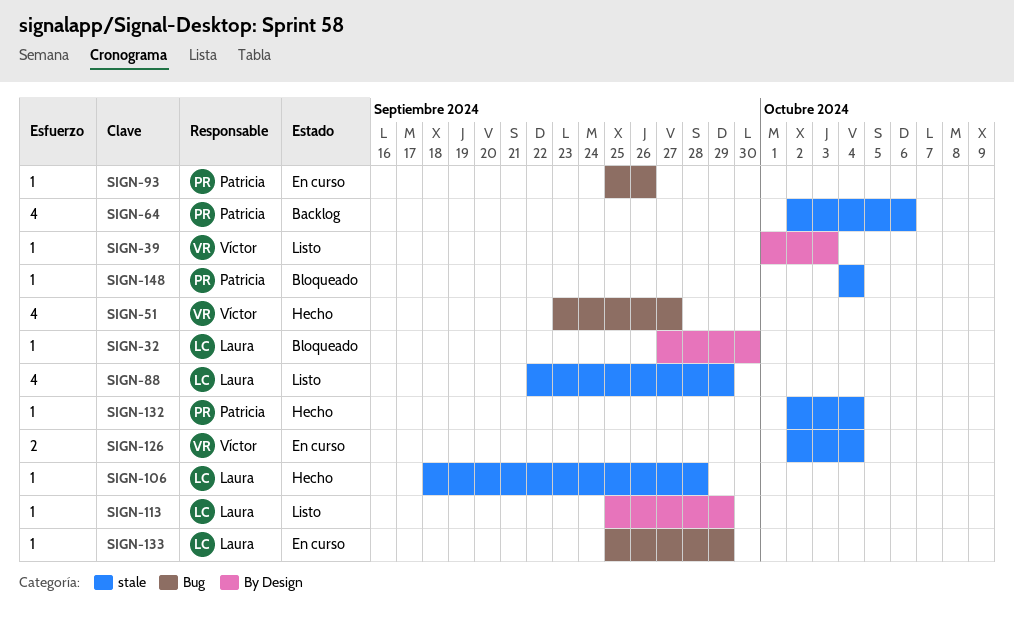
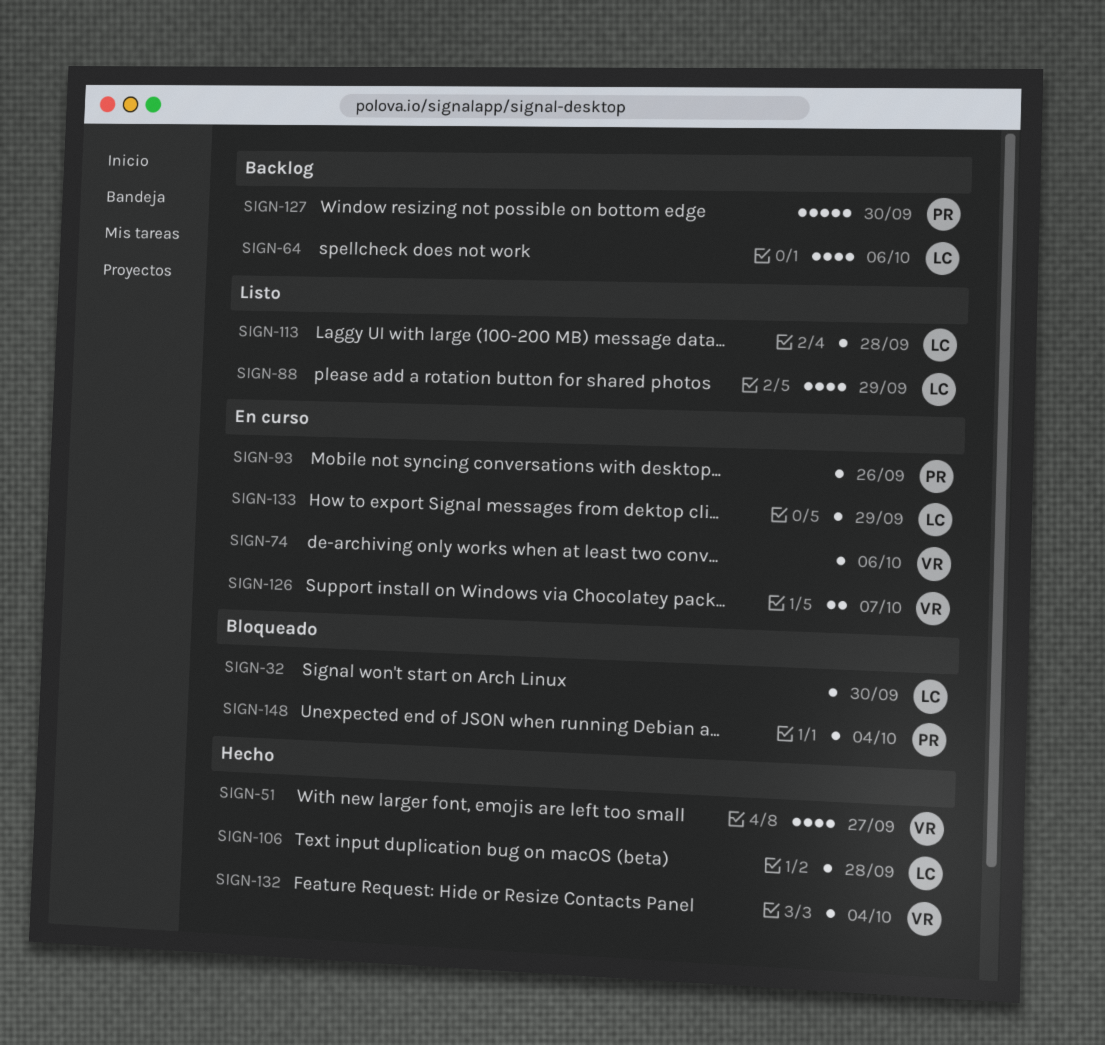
SIGN-39: present -> none
SIGN-64, owner: Patricia -> Laura
SIGN-74: none -> present
SIGN-113, due: Sep 29 -> Sep 28
SIGN-126, due: Oct 4 -> Oct 7
SIGN-127: none -> present
SIGN-132, owner: Patricia -> Víctor

